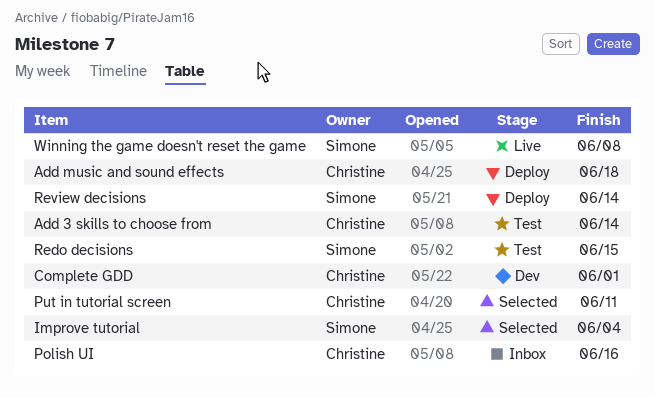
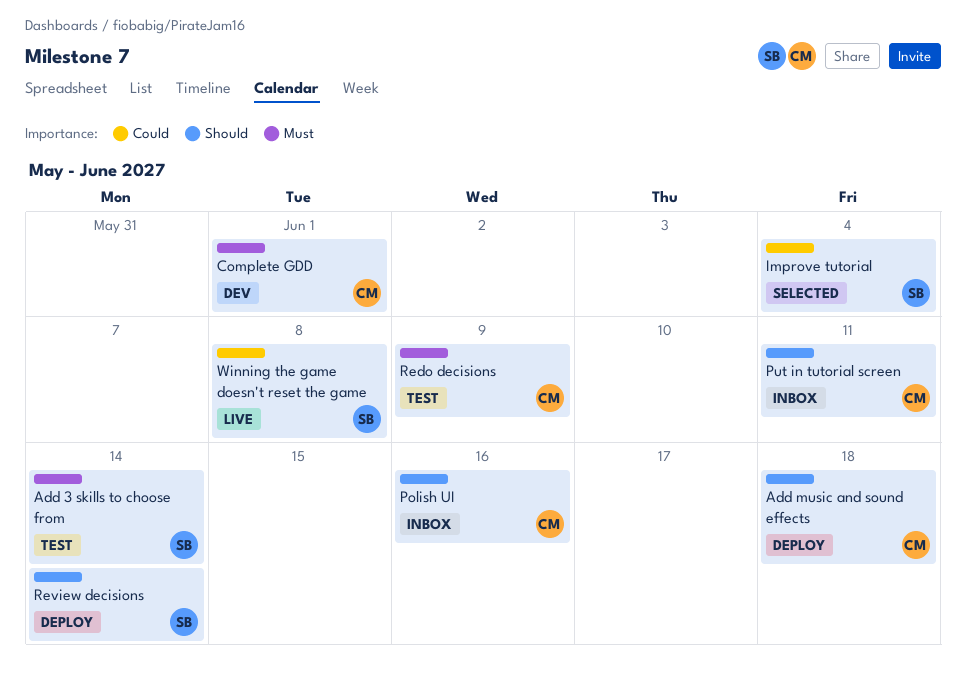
Add 3 skills to choose from, owner: Christine -> Simone
Put in tutorial screen, status: Selected -> Inbox
Redo decisions, owner: Simone -> Christine
Redo decisions, due: Jun 15 -> Jun 9

